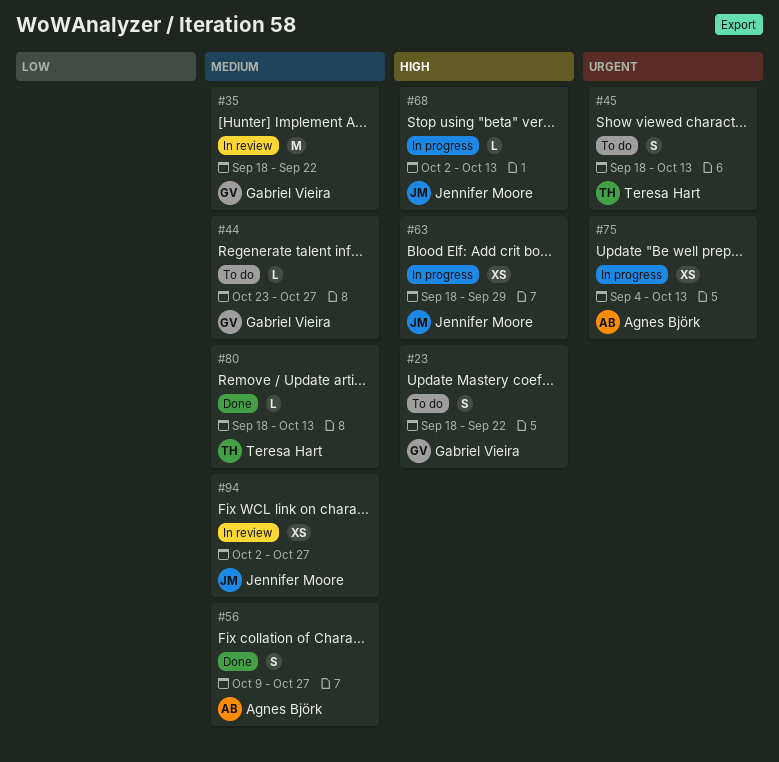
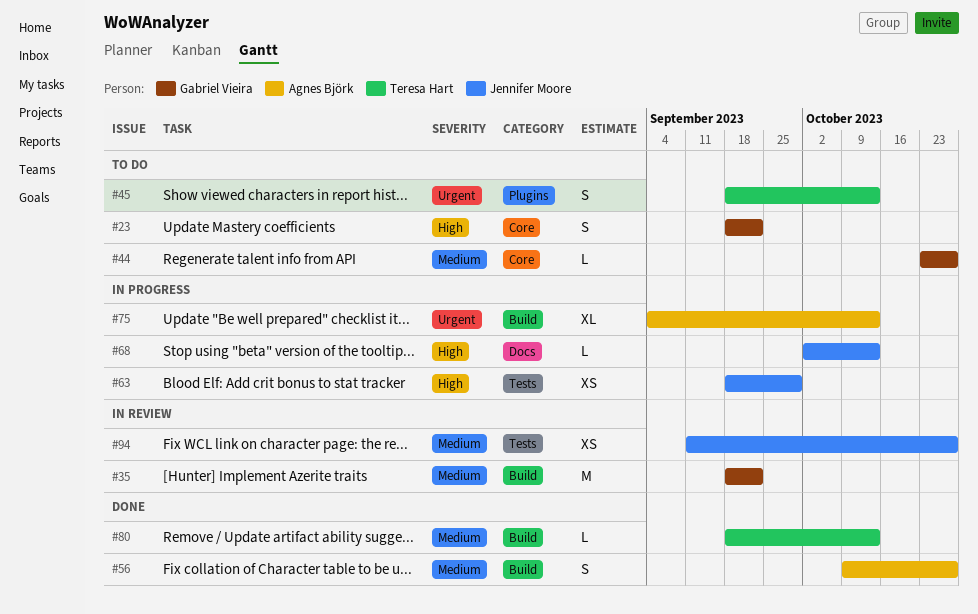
#75, estimate: XS -> XL
#94, start: Oct 2 -> Sep 11

